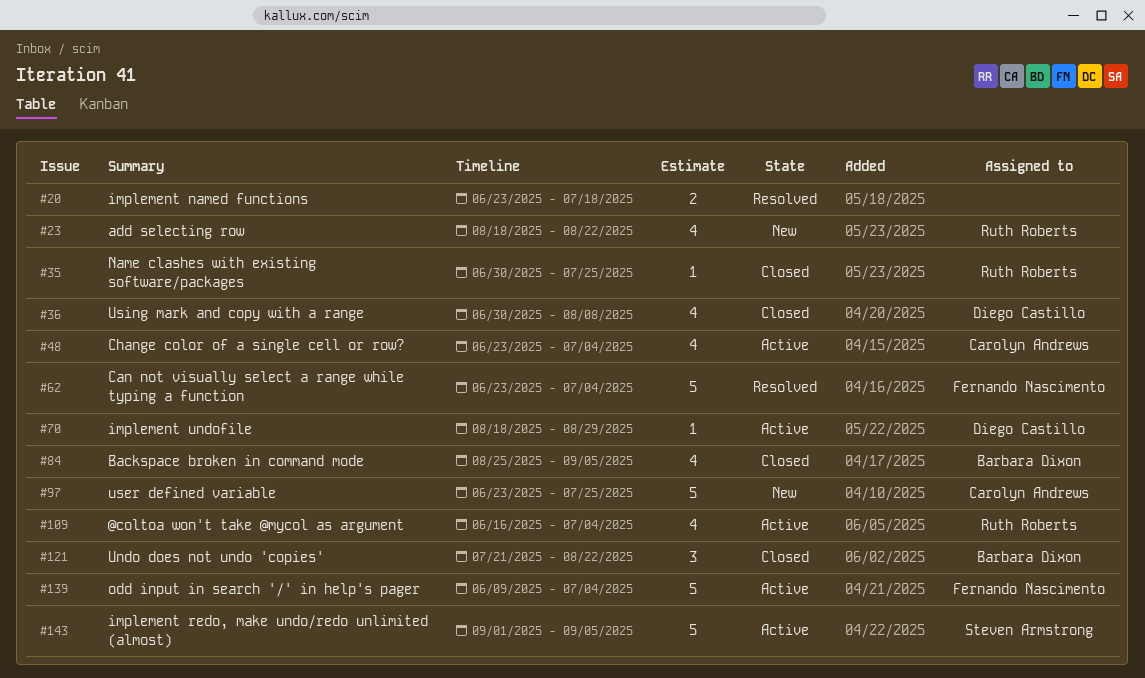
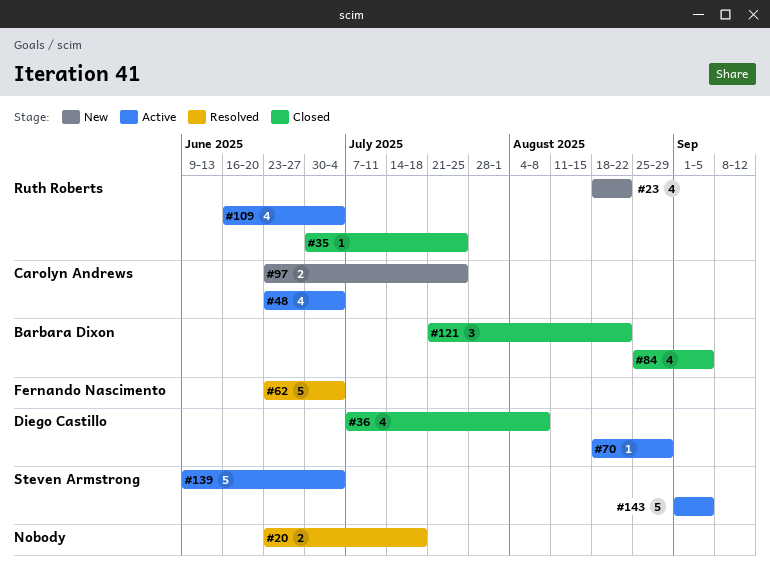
#36, start: Jun 30 -> Jul 7
#97, estimate: 5 -> 2
#139, owner: Fernando Nascimento -> Steven Armstrong

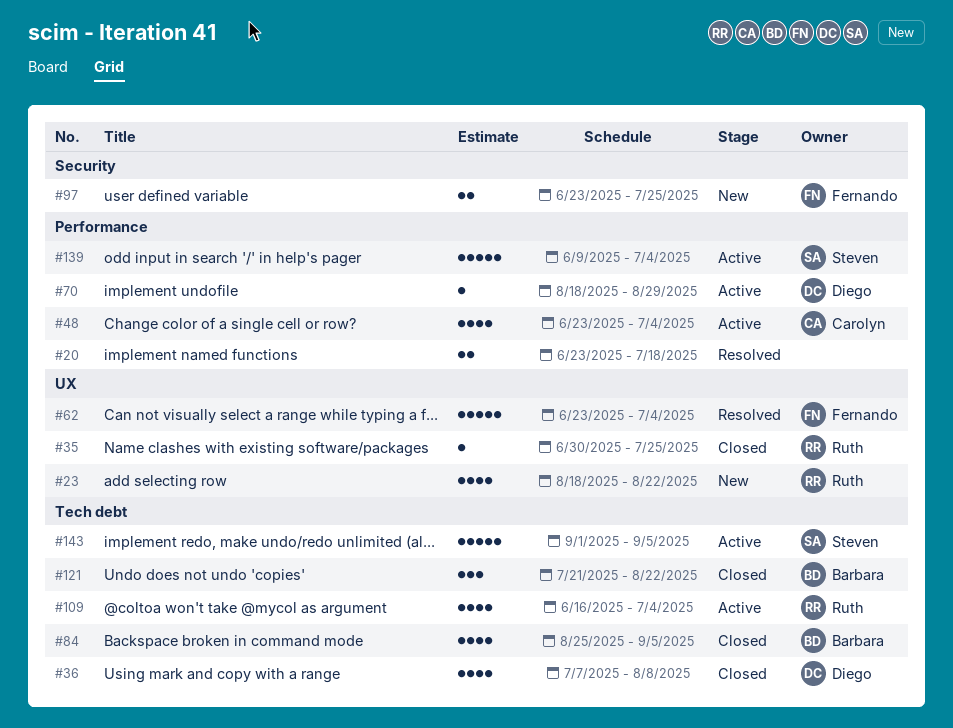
#97, owner: Carolyn Andrews -> Fernando Nascimento

